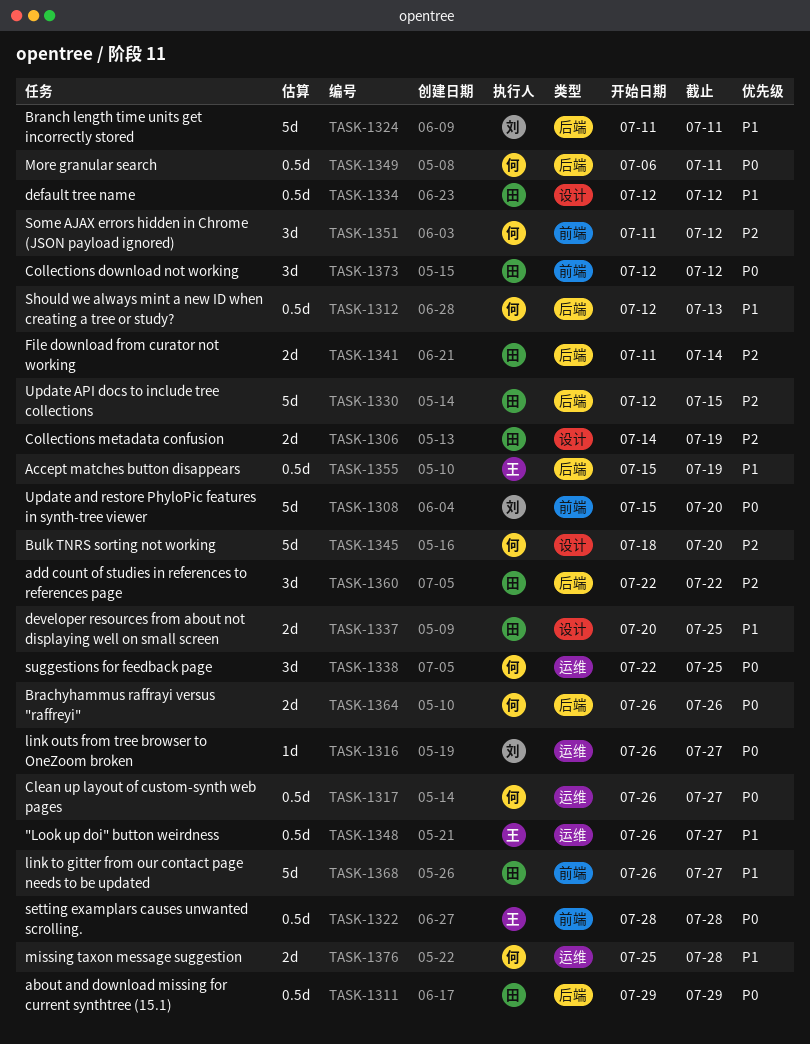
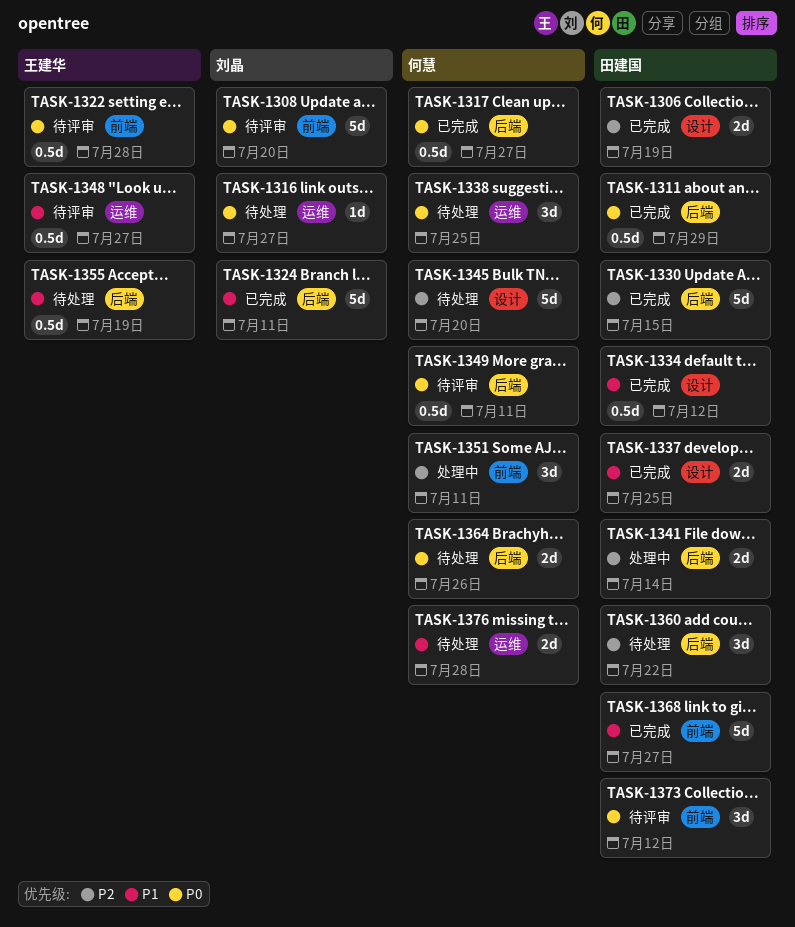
TASK-1312: present -> none
TASK-1317, label: 运维 -> 后端
TASK-1351, due: Jul 12 -> Jul 11

